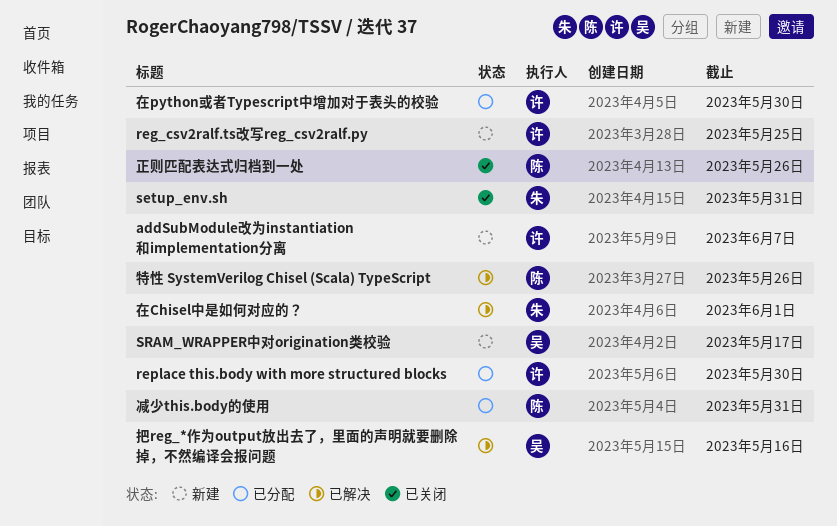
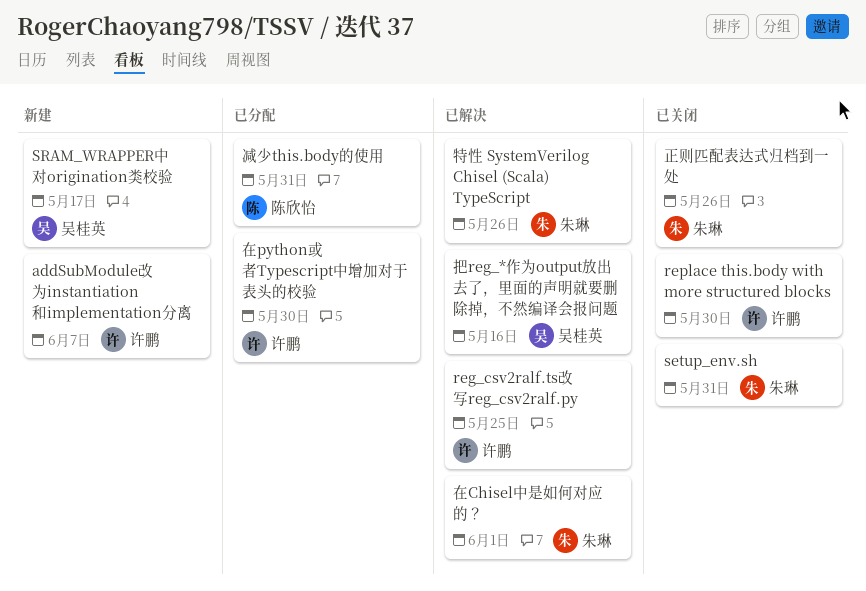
reg_csv2ralf.ts改写reg_csv2ralf.py, status: 新建 -> 已解决
replace this.body with more structured blocks, status: 已分配 -> 已关闭
正则匹配表达式归档到一处, owner: 陈欣怡 -> 朱琳
特性 SystemVerilog Chisel (Scala) TypeScript, owner: 陈欣怡 -> 朱琳

